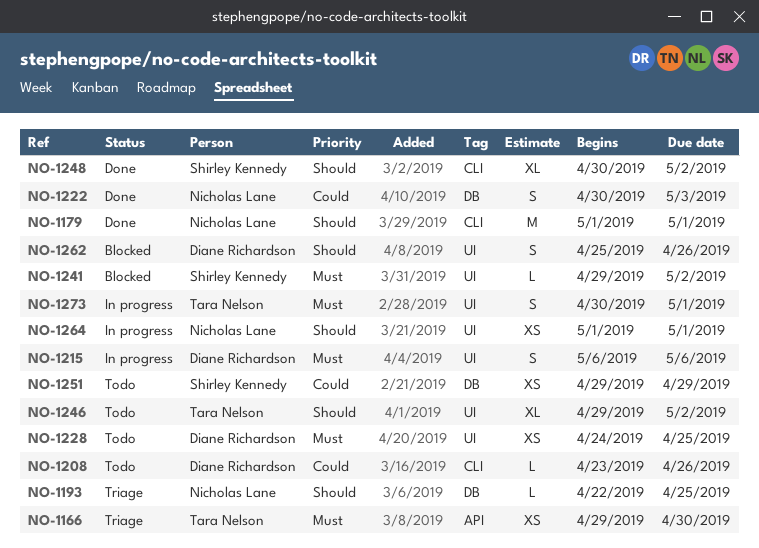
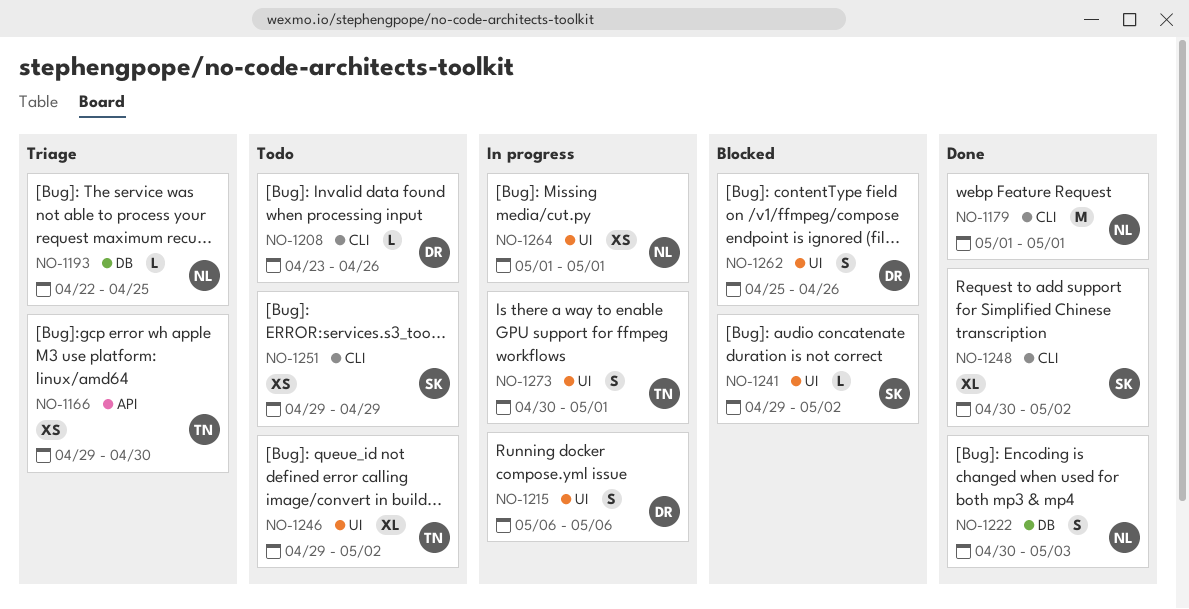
NO-1228: present -> none
NO-1251, label: DB -> CLI

